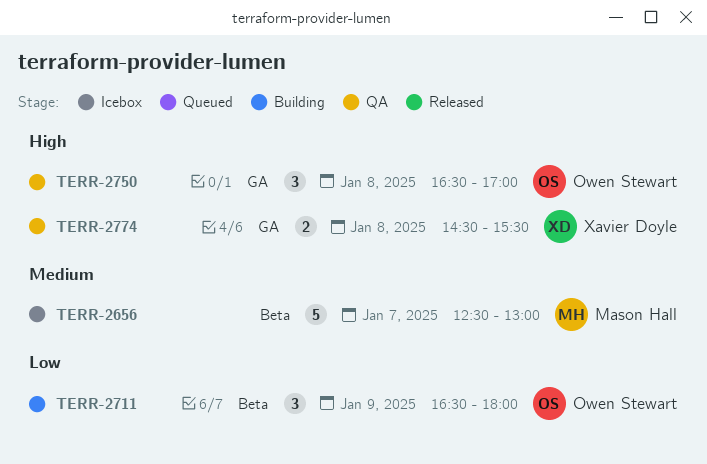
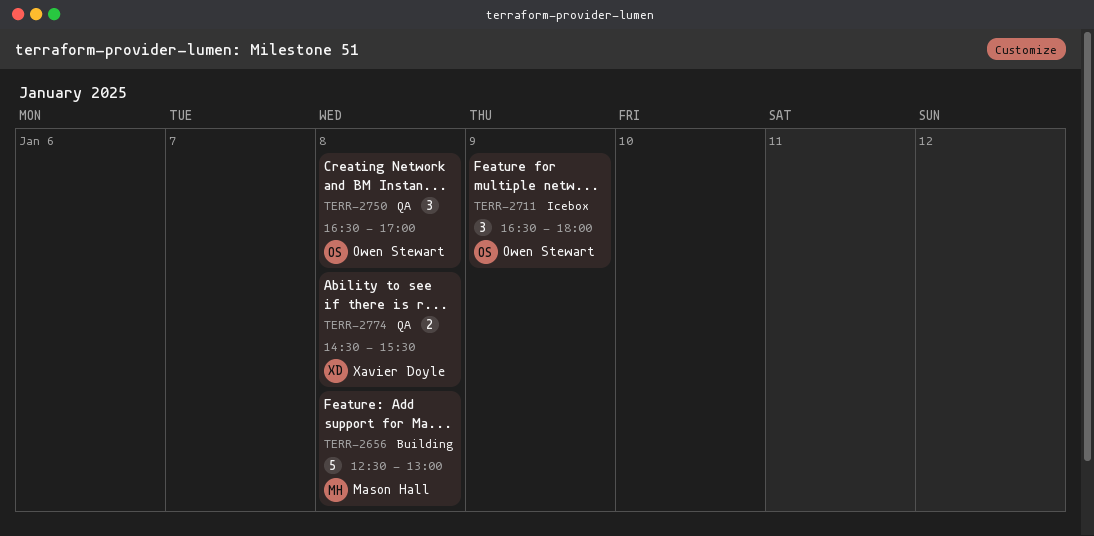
TERR-2656, status: Icebox -> Building
TERR-2656, day: Jan 7 -> Jan 8
TERR-2711, status: Building -> Icebox

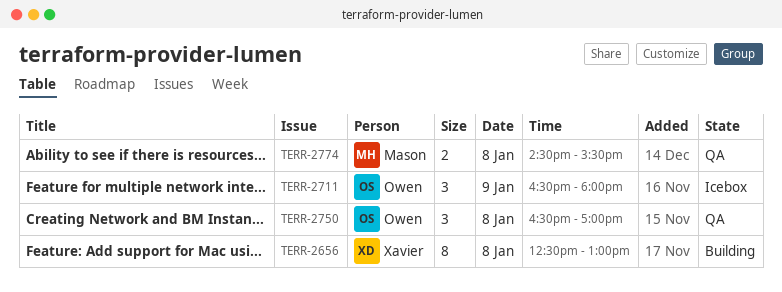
TERR-2656, owner: Mason Hall -> Xavier Doyle
TERR-2656, estimate: 5 -> 8
TERR-2774, owner: Xavier Doyle -> Mason Hall

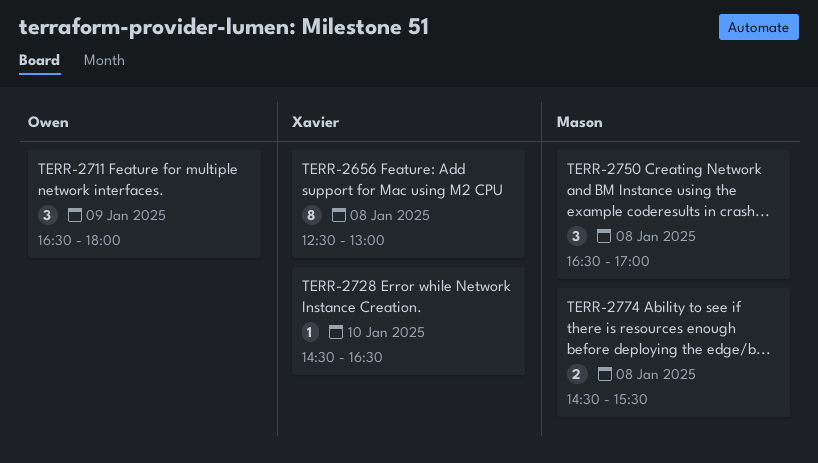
TERR-2728: none -> present
TERR-2750, owner: Owen -> Mason

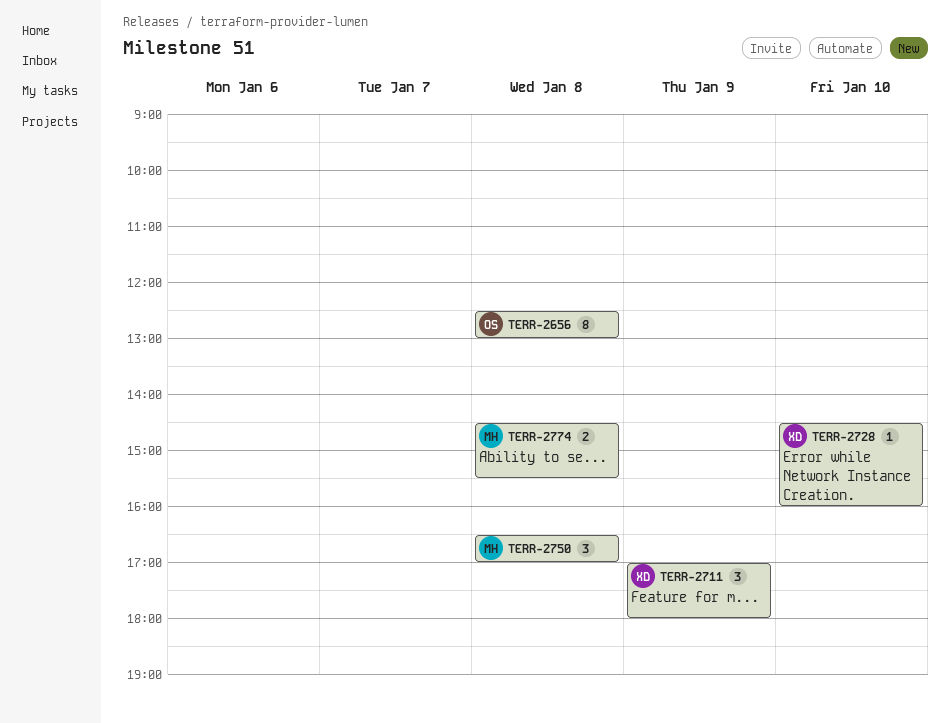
TERR-2656, owner: Xavier -> Owen
TERR-2711, owner: Owen -> Xavier
TERR-2711, begins: 16:30 -> 17:00
TERR-2728, ends: 16:30 -> 16:00

